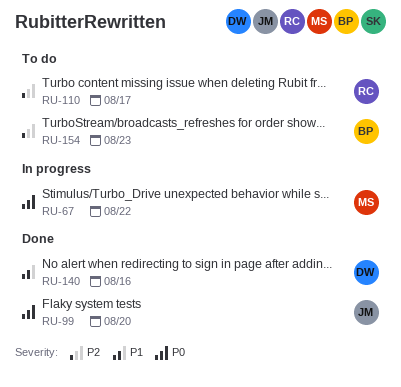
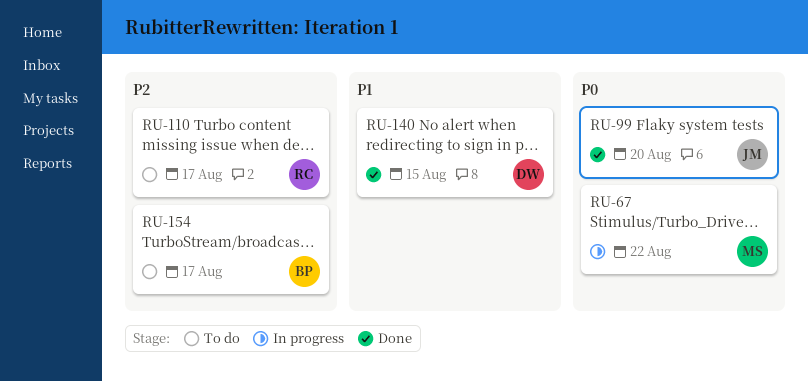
RU-140, due: Aug 16 -> Aug 15
RU-154, due: Aug 23 -> Aug 17

